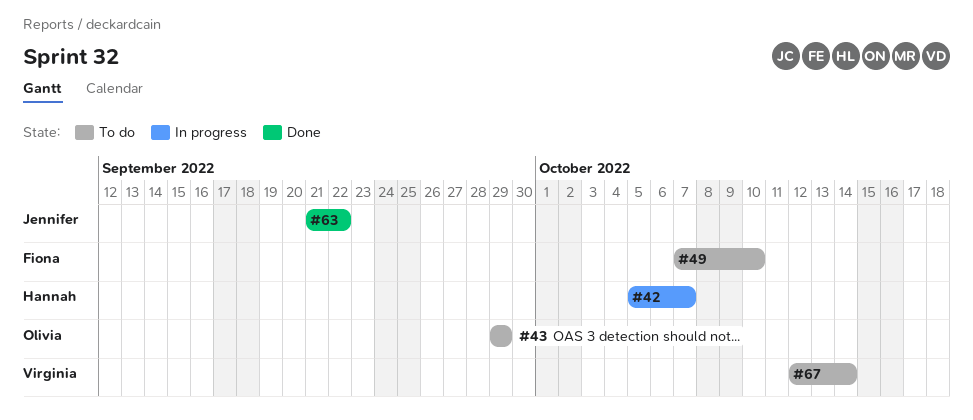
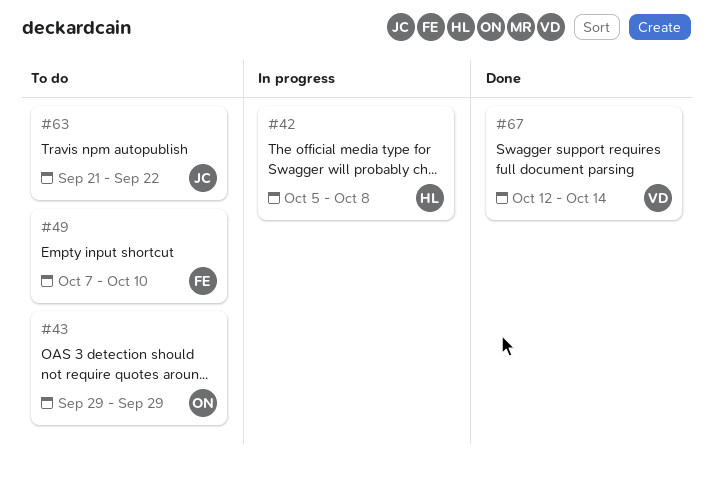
#42, due: Oct 7 -> Oct 8
#63, status: Done -> To do
#67, status: To do -> Done

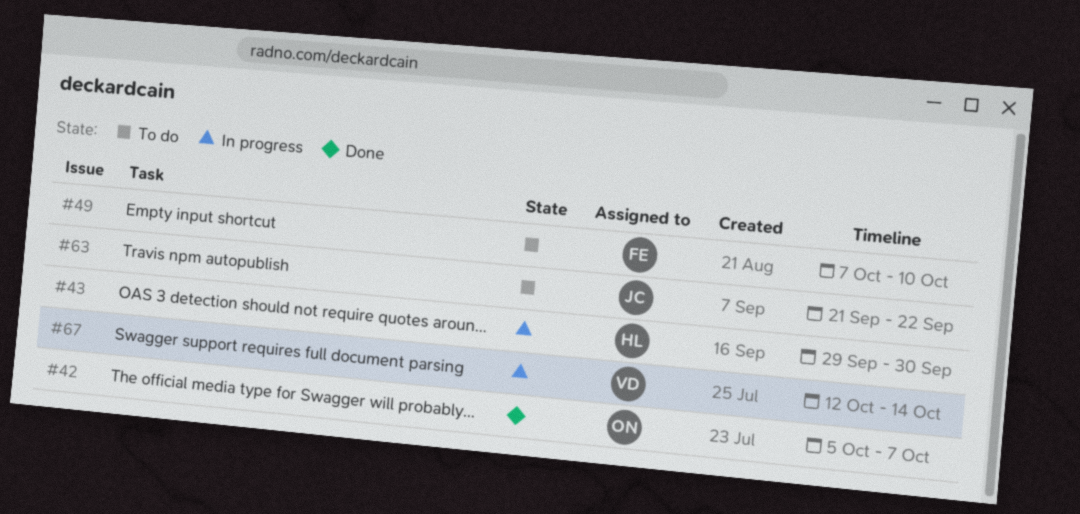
#42, status: In progress -> Done
#42, owner: HL -> ON
#42, due: Oct 8 -> Oct 7
#43, status: To do -> In progress
#43, owner: ON -> HL
#43, due: Sep 29 -> Sep 30
#67, status: Done -> In progress

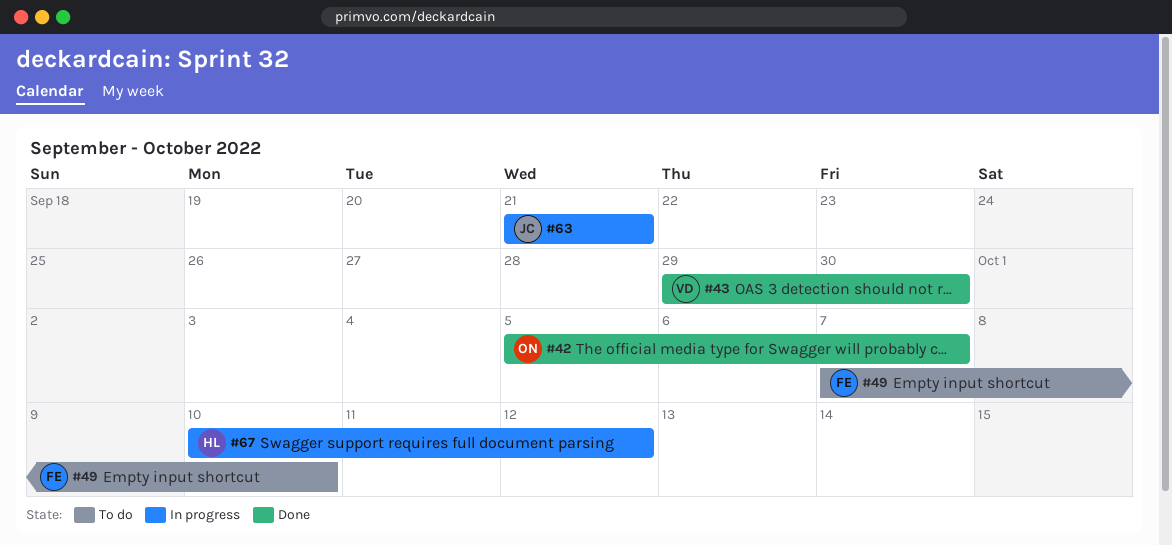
#43, status: In progress -> Done
#43, owner: HL -> VD
#63, status: To do -> In progress
#63, due: Sep 22 -> Sep 21
#67, owner: VD -> HL
#67, start: Oct 12 -> Oct 10
#67, due: Oct 14 -> Oct 12

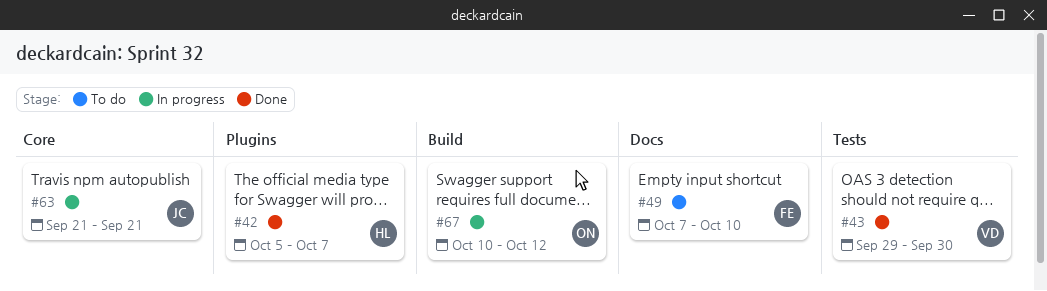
#42, owner: ON -> HL
#67, owner: HL -> ON

